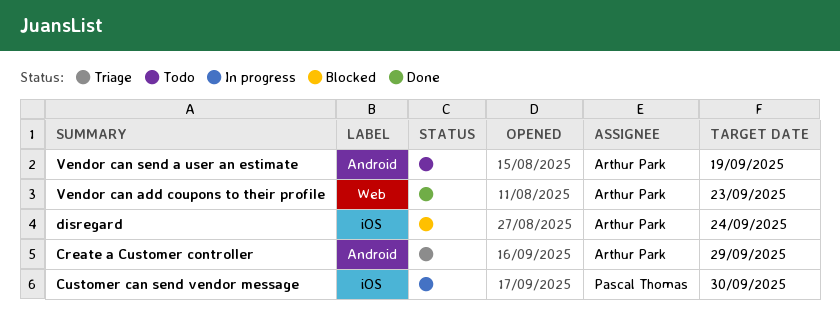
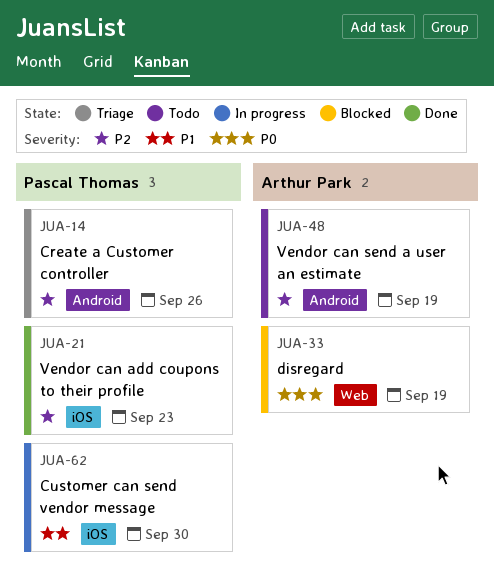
Create a Customer controller, owner: Arthur Park -> Pascal Thomas
Create a Customer controller, due: Sep 29 -> Sep 26
disregard, label: iOS -> Web
disregard, due: Sep 24 -> Sep 19
Vendor can add coupons to their profile, owner: Arthur Park -> Pascal Thomas
Vendor can add coupons to their profile, label: Web -> iOS

